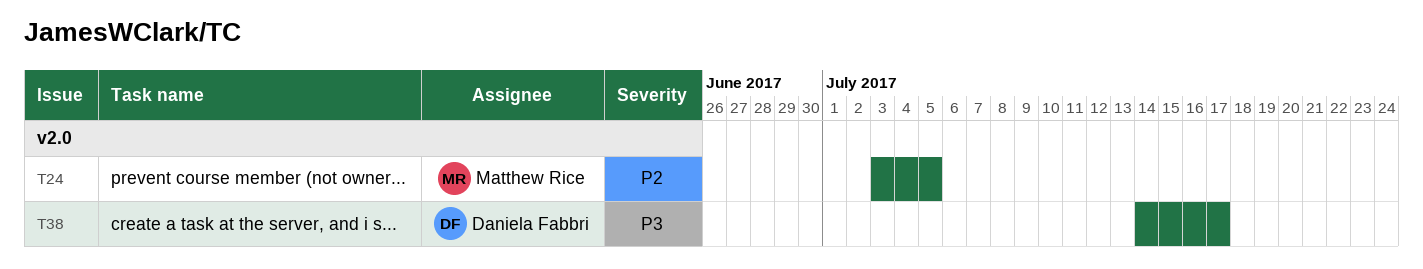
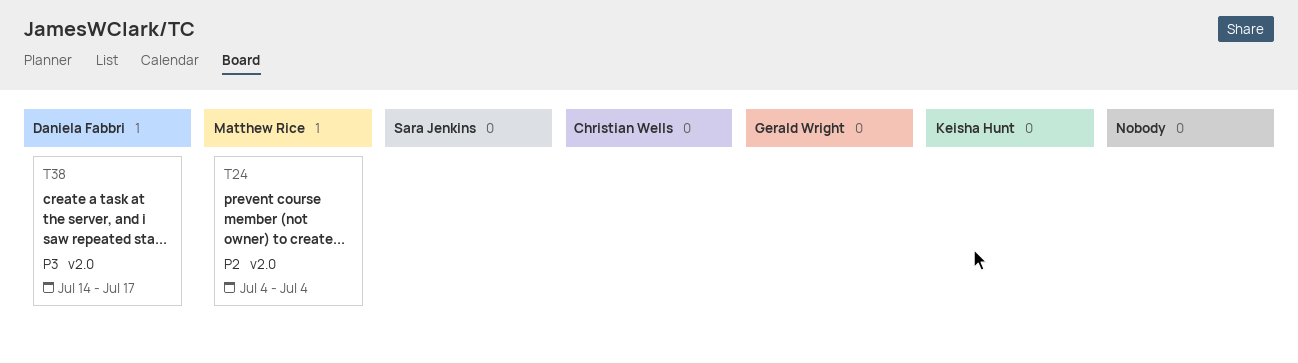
T24, start: Jul 3 -> Jul 4
T24, due: Jul 5 -> Jul 4

